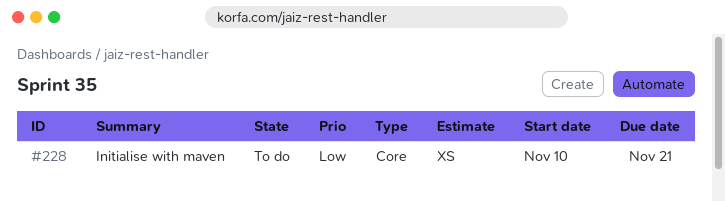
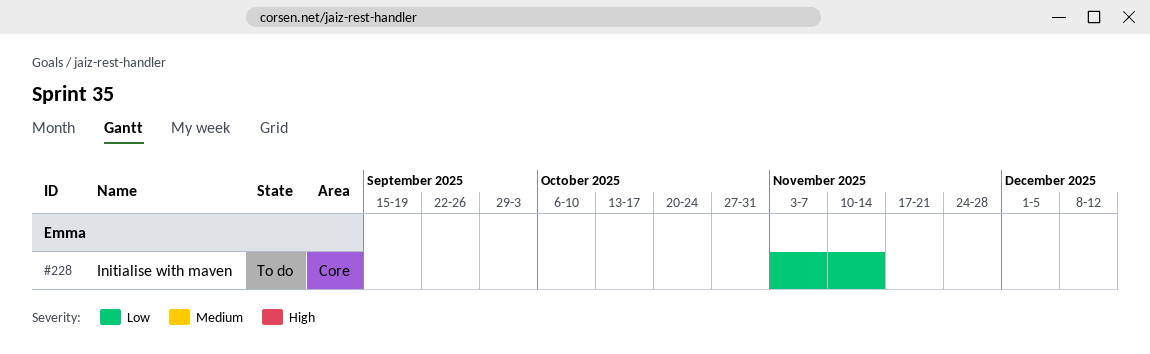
#228, start: Nov 10 -> Nov 3
#228, due: Nov 21 -> Nov 14

